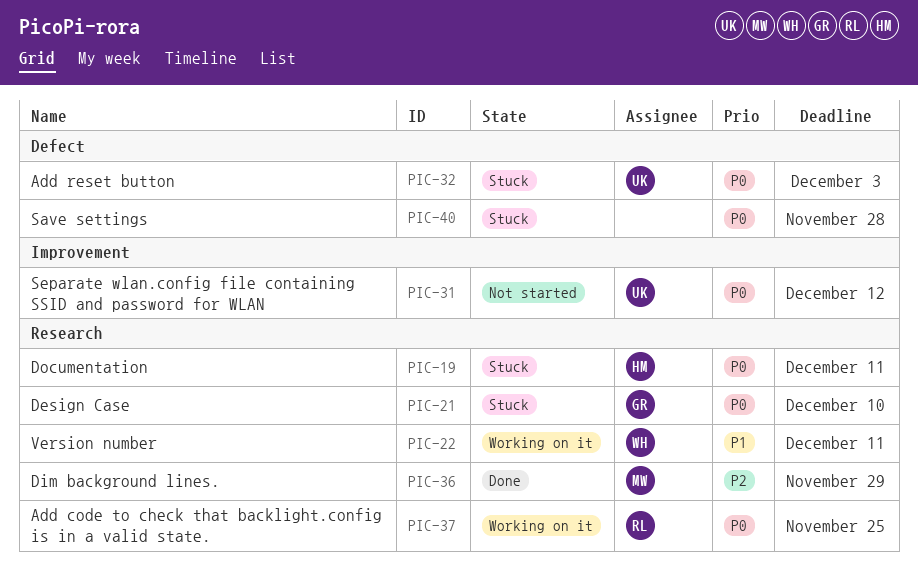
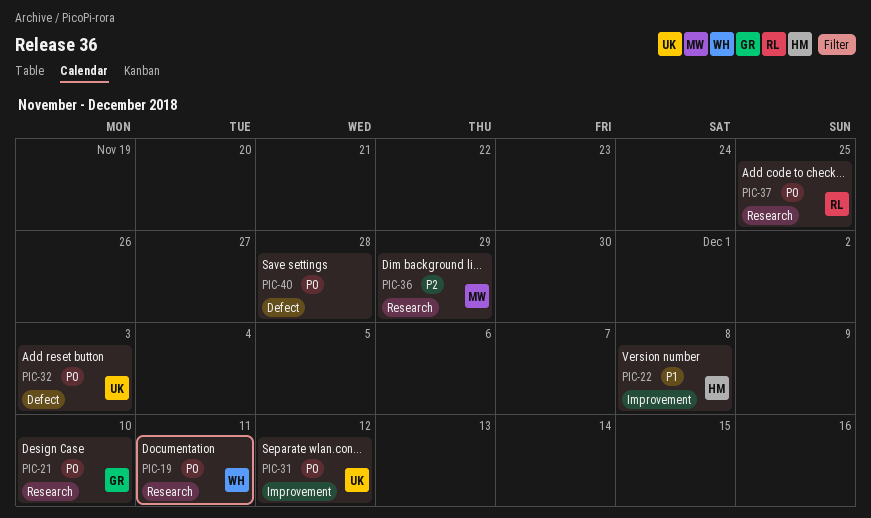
PIC-19, owner: HM -> WH
PIC-22, owner: WH -> HM
PIC-22, label: Research -> Improvement
PIC-22, due: Dec 11 -> Dec 8

